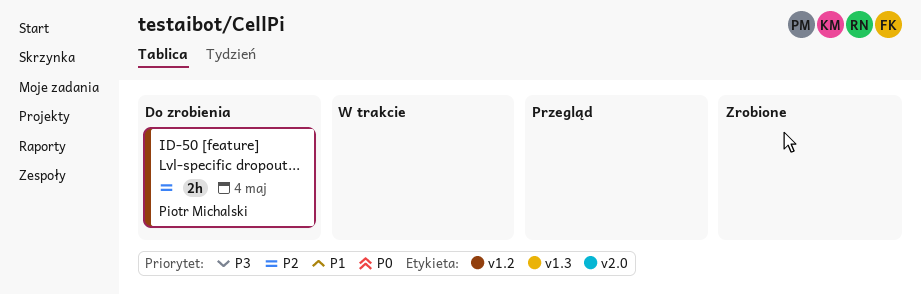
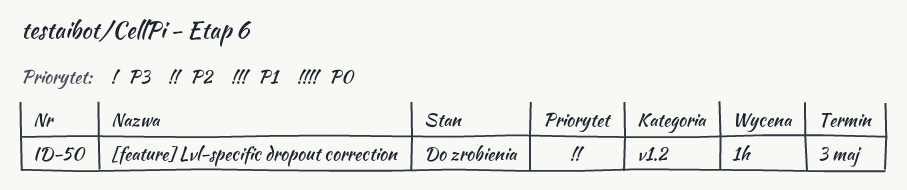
ID-50, estimate: 2h -> 1h
ID-50, due: May 4 -> May 3

